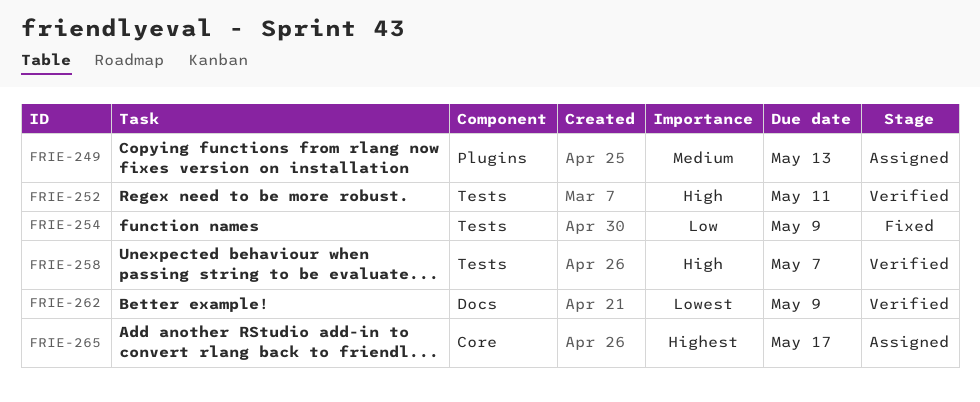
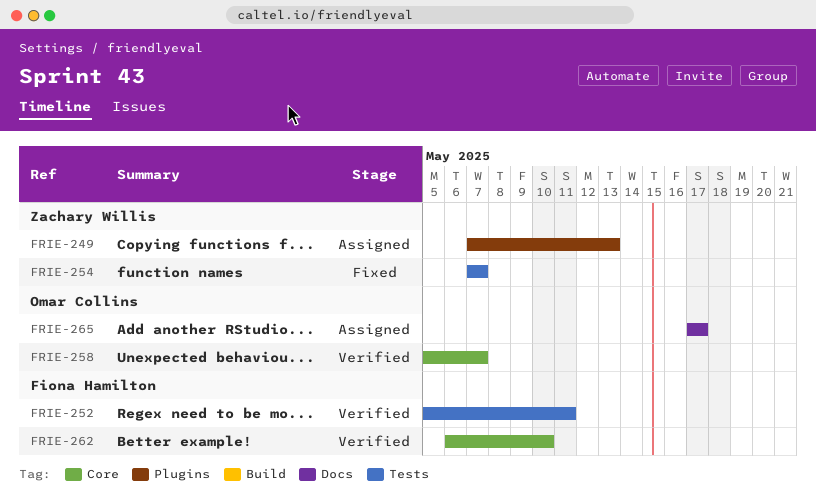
FRIE-254, due: May 9 -> May 7
FRIE-258, label: Tests -> Core
FRIE-262, label: Docs -> Core
FRIE-262, due: May 9 -> May 10
FRIE-265, label: Core -> Docs

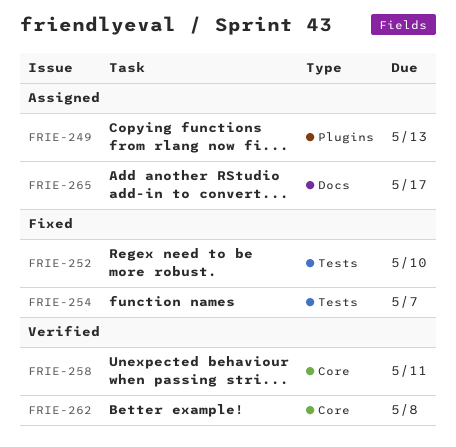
FRIE-252, status: Verified -> Fixed
FRIE-252, due: May 11 -> May 10
FRIE-258, due: May 7 -> May 11
FRIE-262, due: May 10 -> May 8

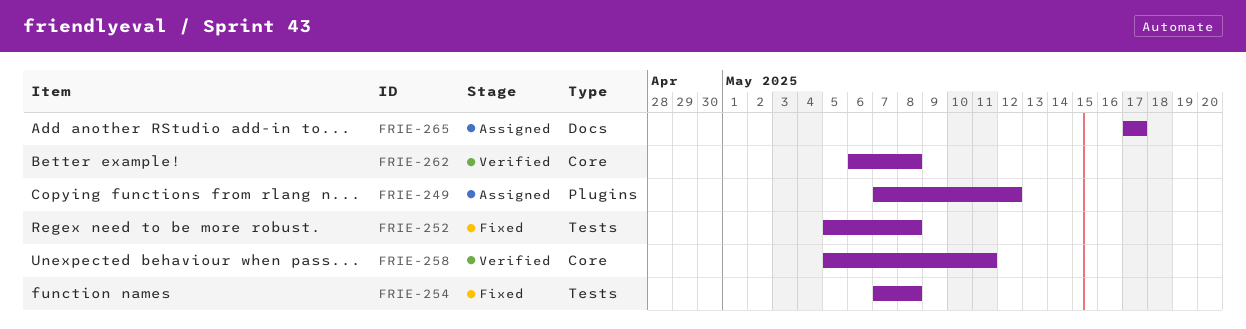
FRIE-249, due: May 13 -> May 12
FRIE-252, due: May 10 -> May 8
FRIE-254, due: May 7 -> May 8

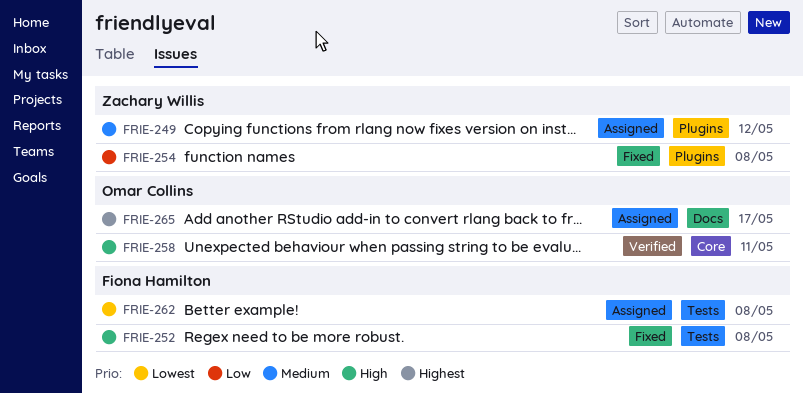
FRIE-254, label: Tests -> Plugins
FRIE-262, status: Verified -> Assigned
FRIE-262, label: Core -> Tests

